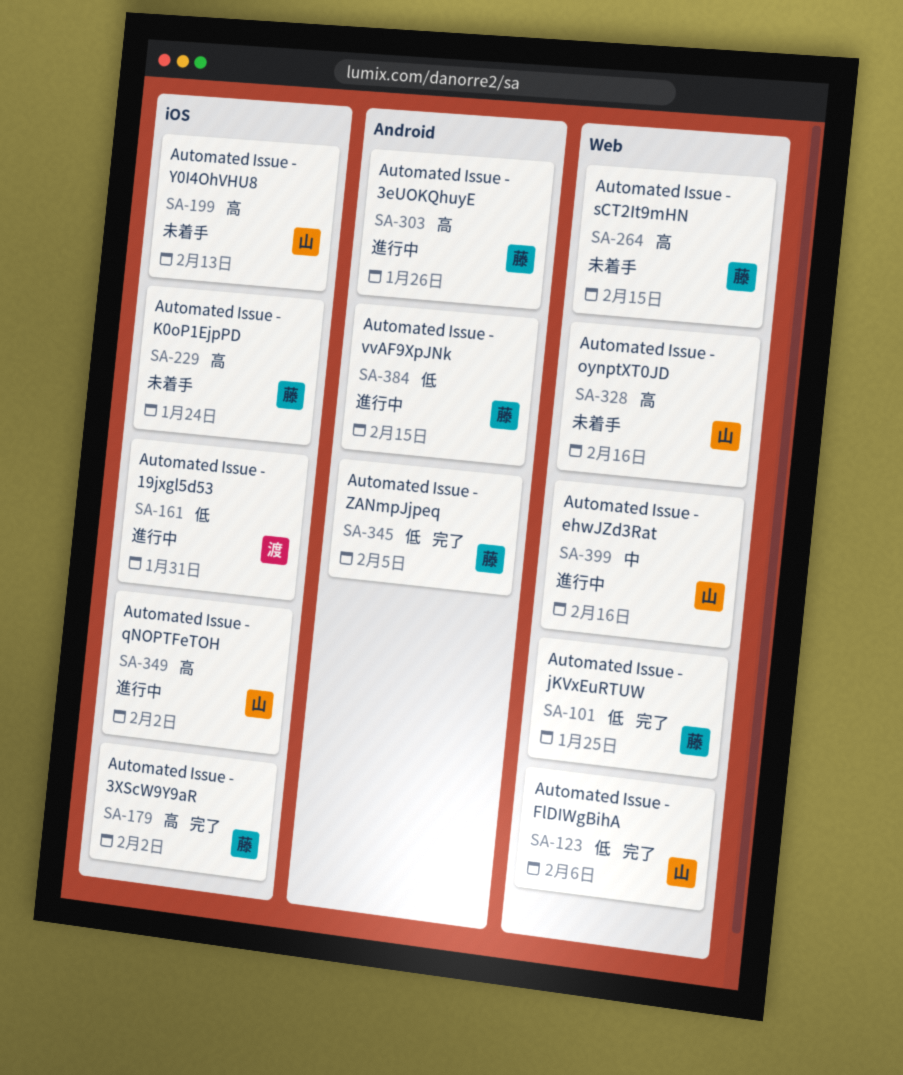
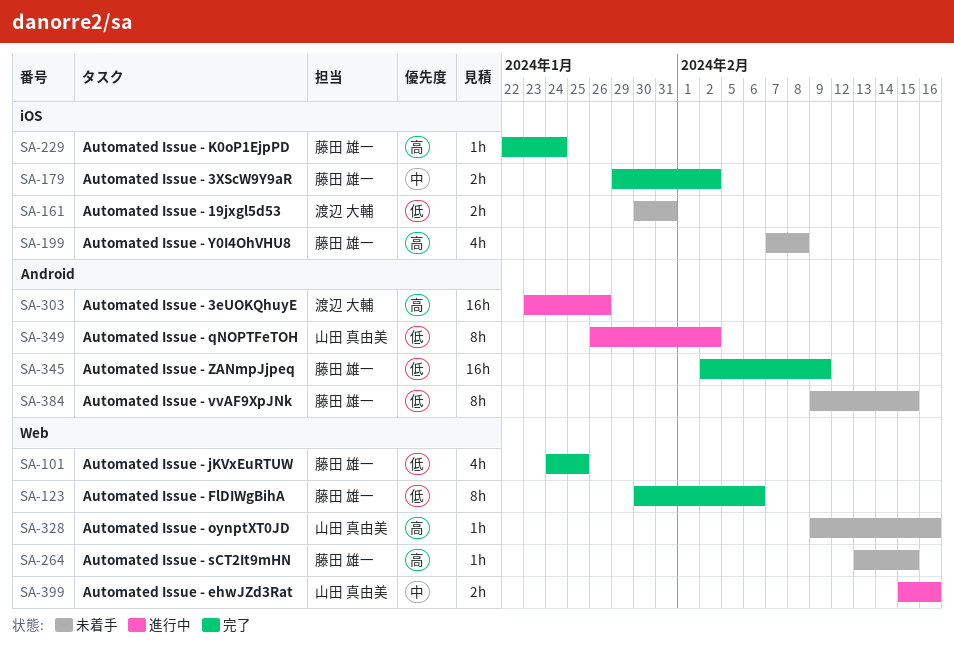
SA-123, owner: 山田 真由美 -> 藤田 雄一
SA-161, status: 進行中 -> 未着手
SA-179, priority: 高 -> 中
SA-199, owner: 山田 真由美 -> 藤田 雄一
SA-199, due: Feb 13 -> Feb 8
SA-229, status: 未着手 -> 完了
SA-303, owner: 藤田 雄一 -> 渡辺 大輔
SA-345, due: Feb 5 -> Feb 9
SA-349, priority: 高 -> 低
SA-349, label: iOS -> Android
SA-384, status: 進行中 -> 未着手

